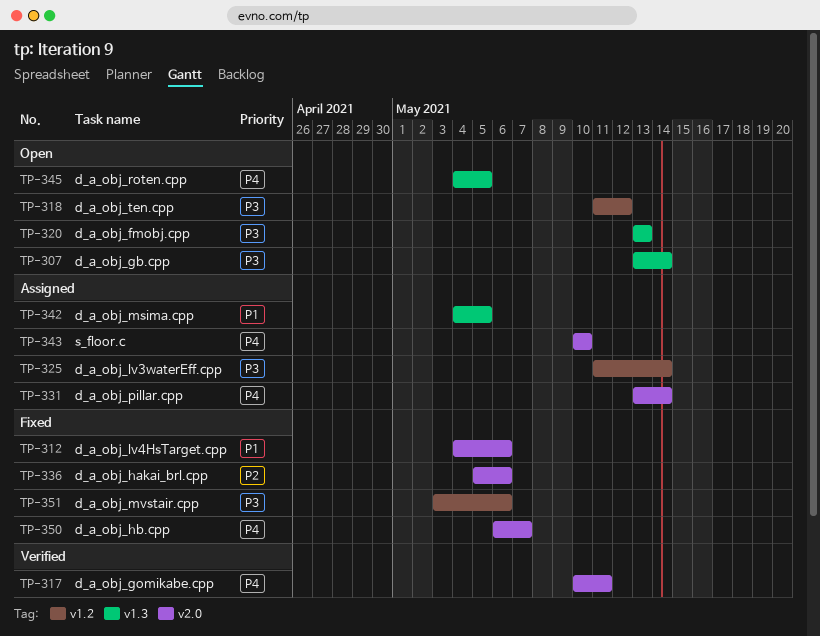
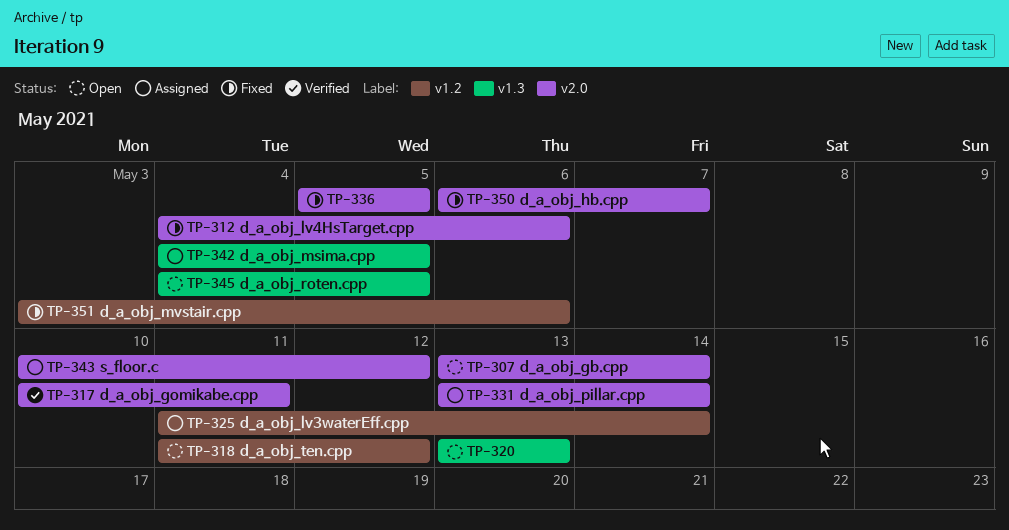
TP-307, label: v1.3 -> v2.0
TP-336, due: May 6 -> May 5
TP-343, due: May 10 -> May 12

